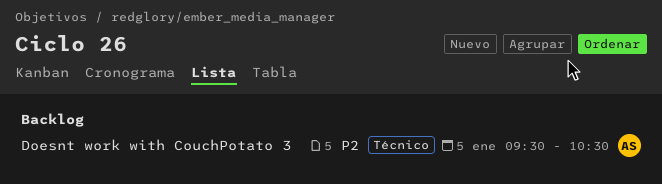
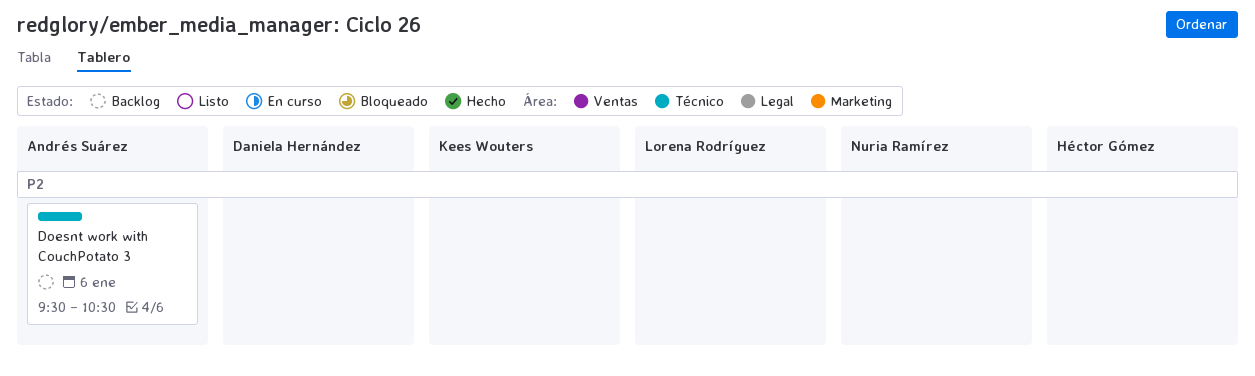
Doesnt work with CouchPotato 3, day: Jan 5 -> Jan 6

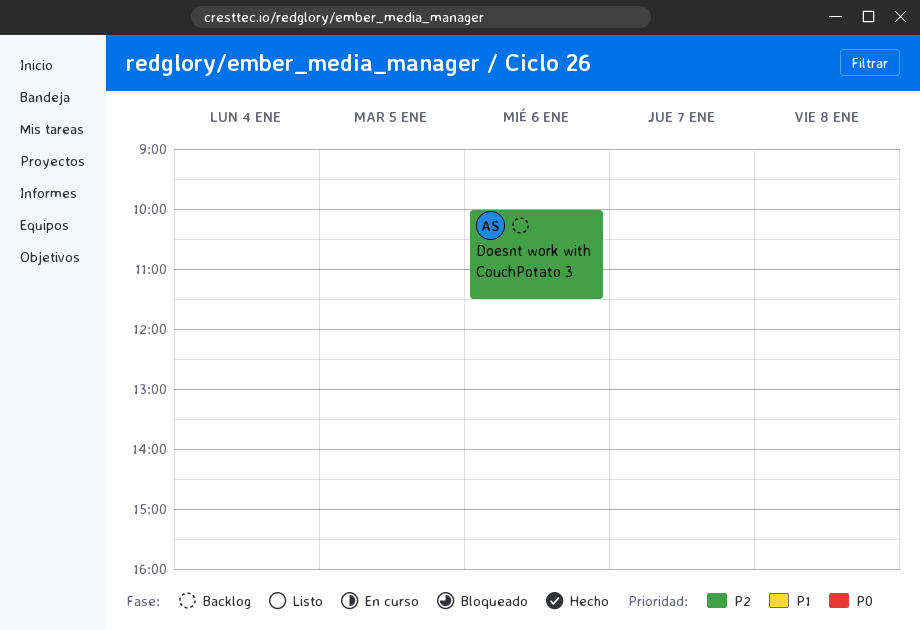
Doesnt work with CouchPotato 3, begins: 09:30 -> 10:00
Doesnt work with CouchPotato 3, ends: 10:30 -> 11:30

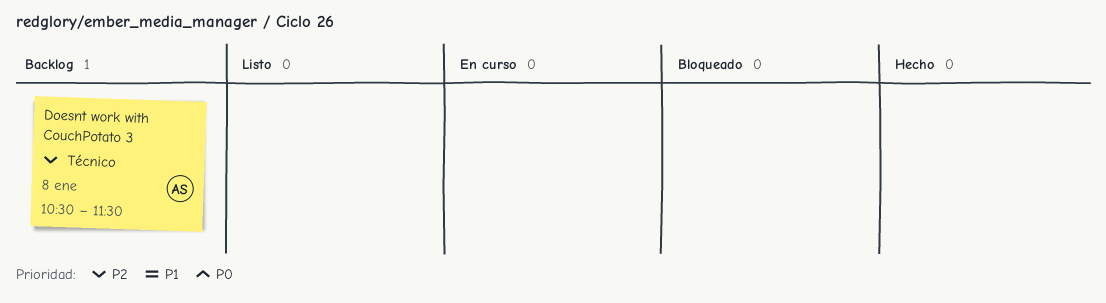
Doesnt work with CouchPotato 3, day: Jan 6 -> Jan 8
Doesnt work with CouchPotato 3, begins: 10:00 -> 10:30

